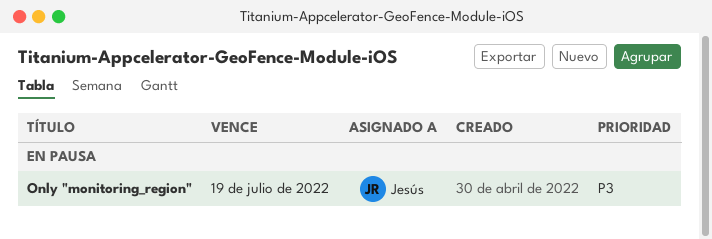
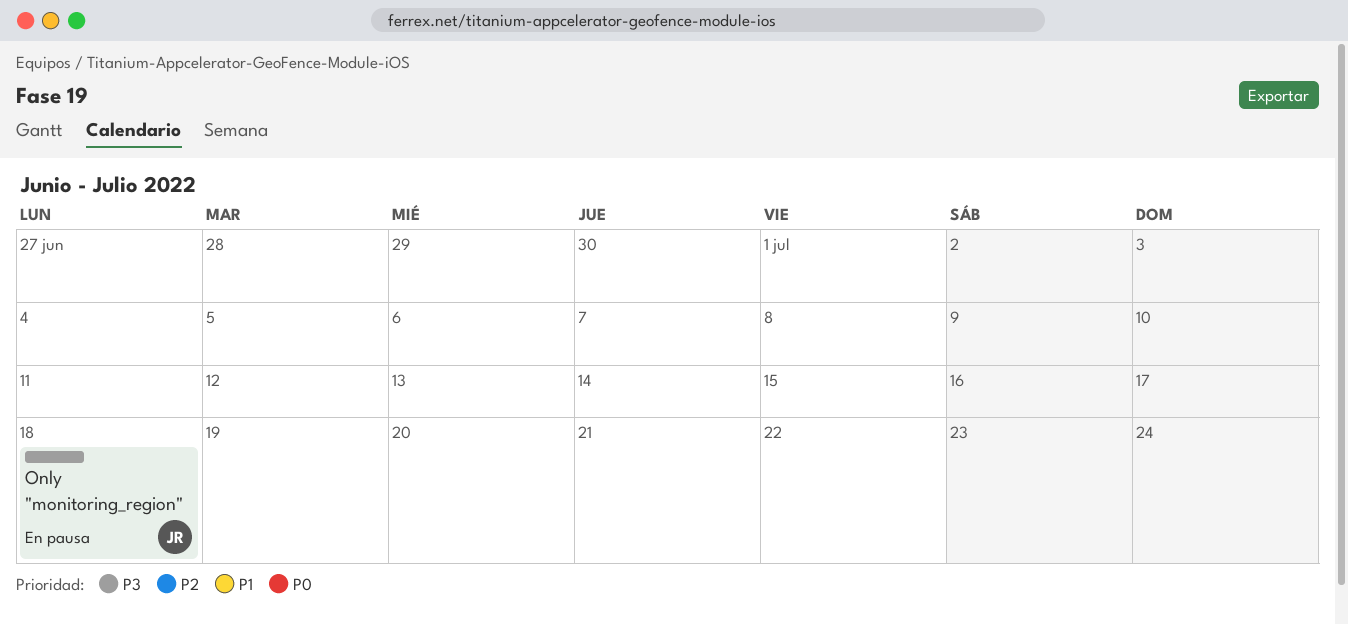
Only "monitoring_region", due: Jul 19 -> Jul 18

